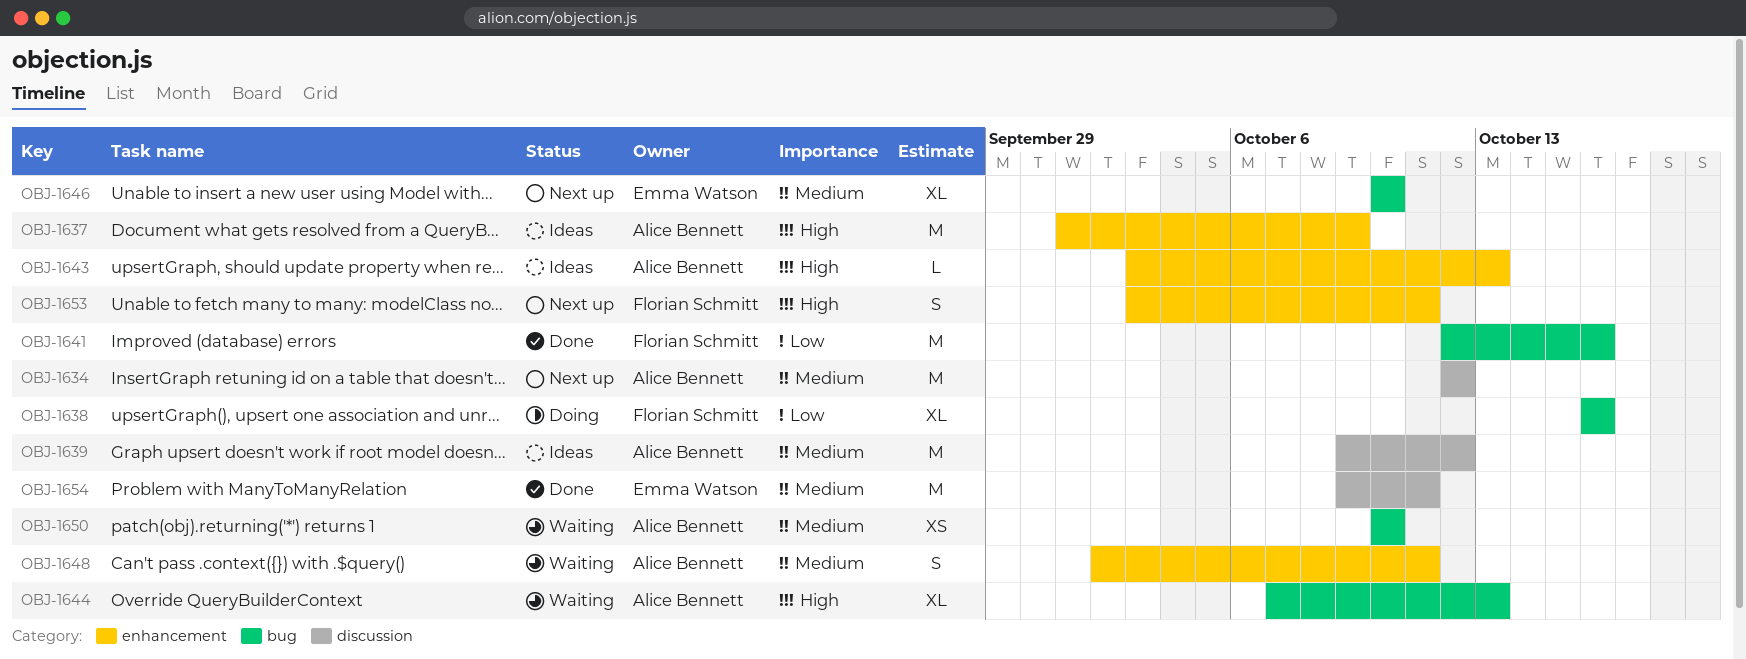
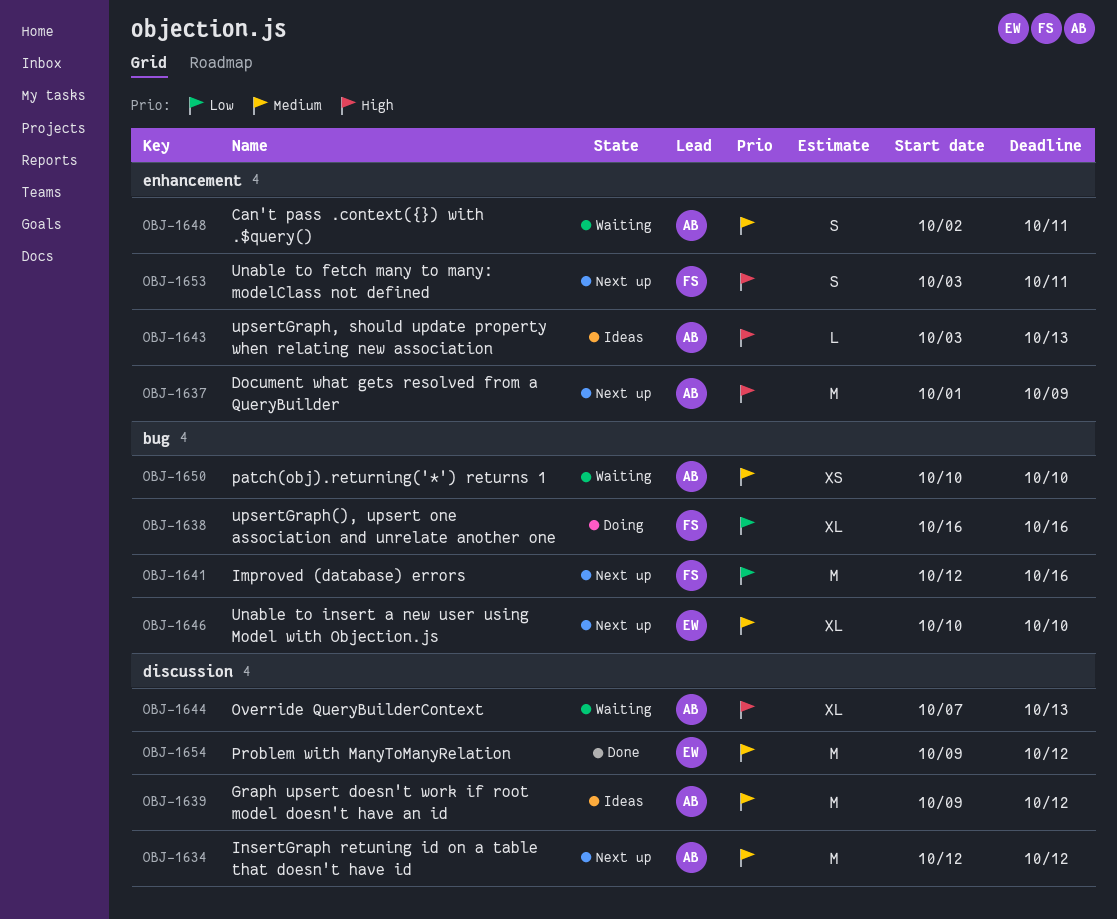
OBJ-1637, status: Ideas -> Next up
OBJ-1641, status: Done -> Next up
OBJ-1644, label: bug -> discussion
OBJ-1654, due: Oct 11 -> Oct 12

